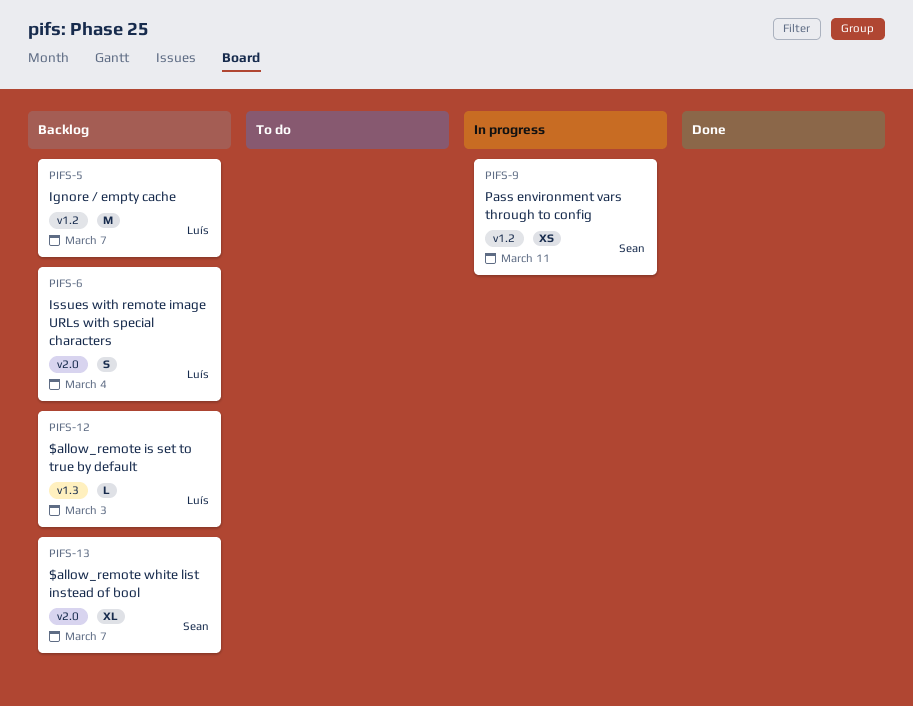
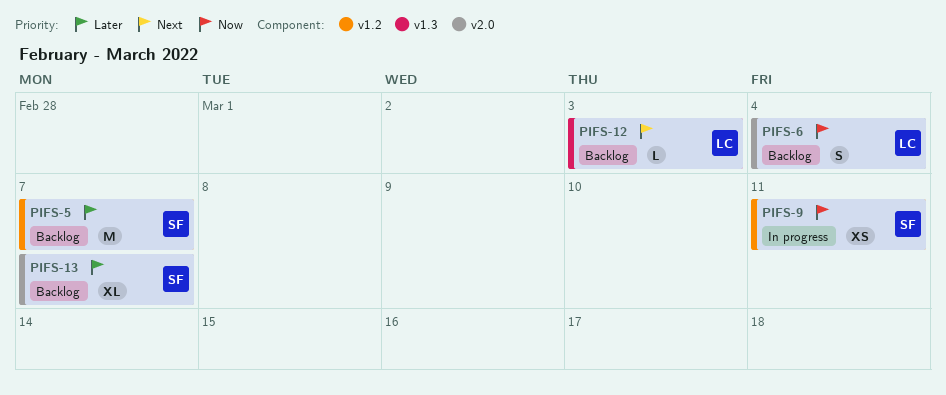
PIFS-5, owner: Luís -> Sean

